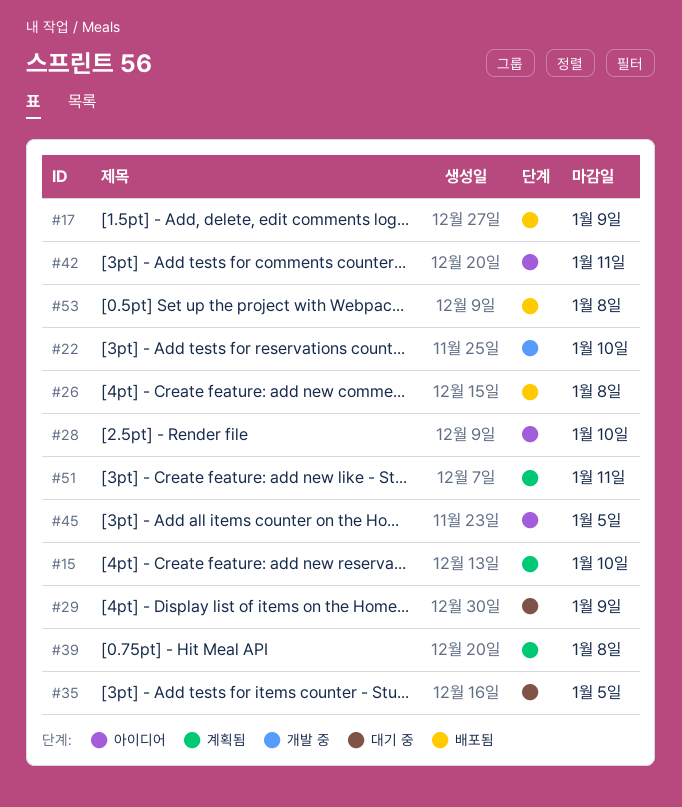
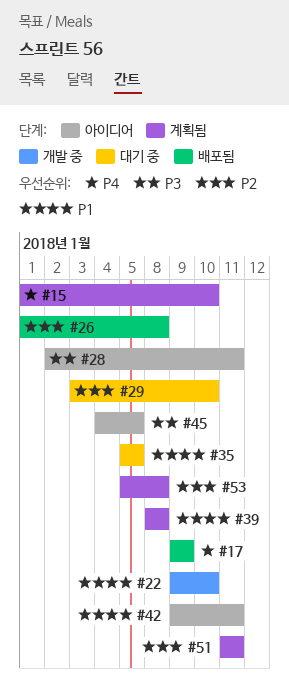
#28, due: Jan 10 -> Jan 11
#29, due: Jan 9 -> Jan 10
#53, status: 배포됨 -> 계획됨

